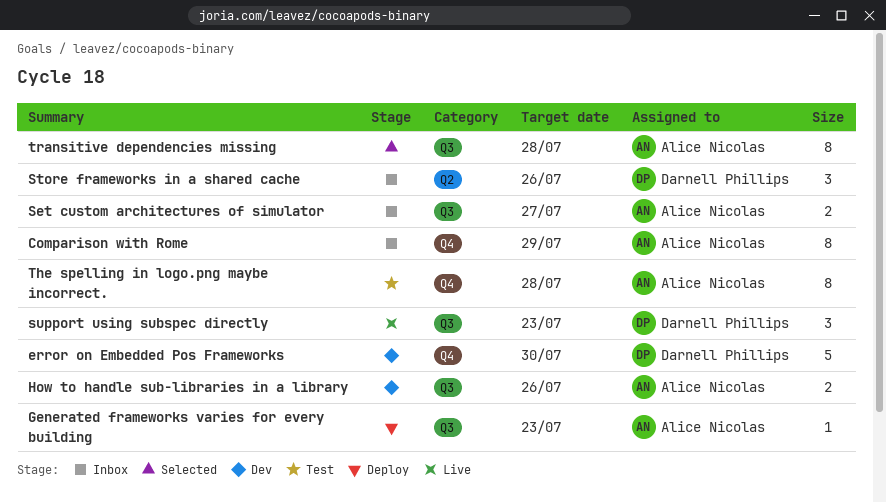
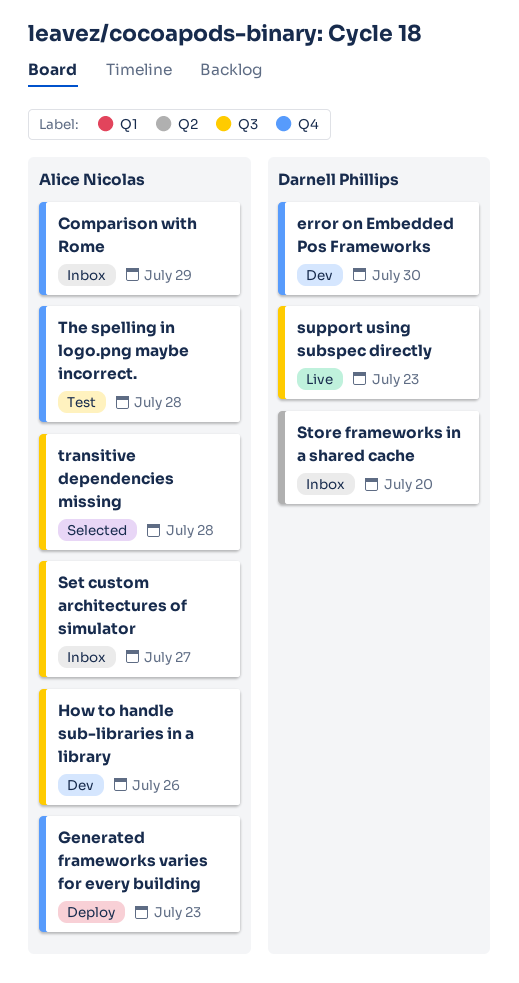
Generated frameworks varies for every building, label: Q3 -> Q4
Store frameworks in a shared cache, due: Jul 26 -> Jul 20

